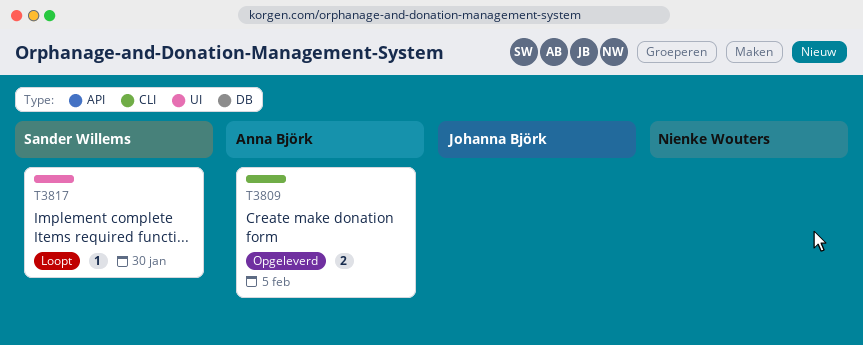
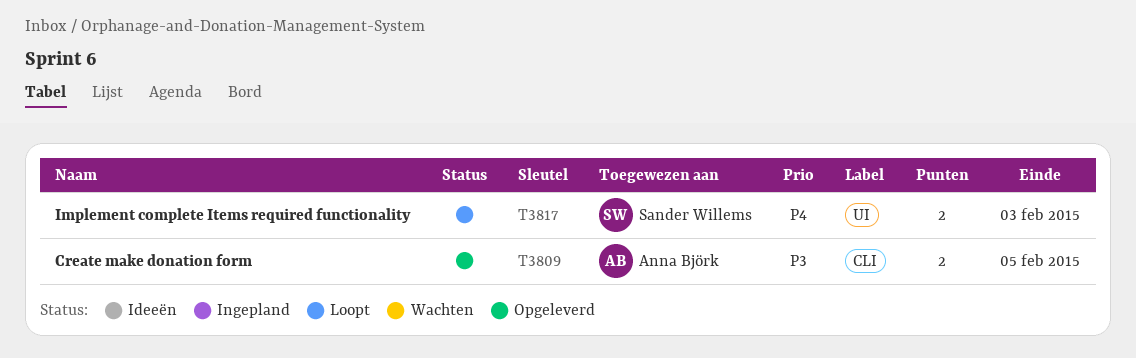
T3817, estimate: 1 -> 2
T3817, due: Jan 30 -> Feb 3

